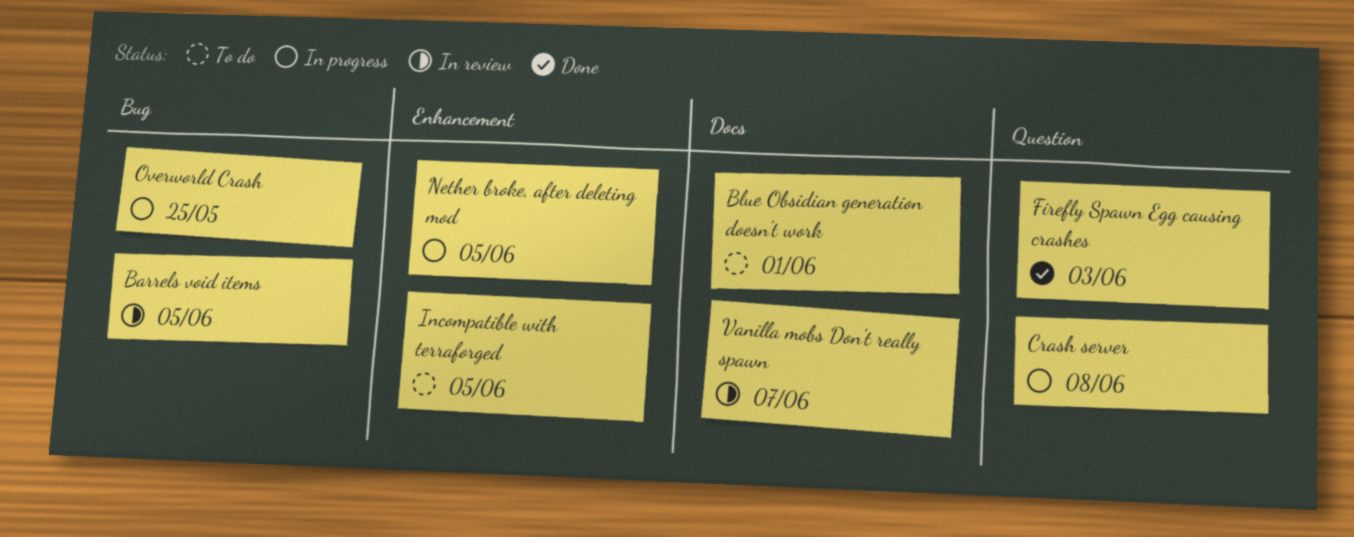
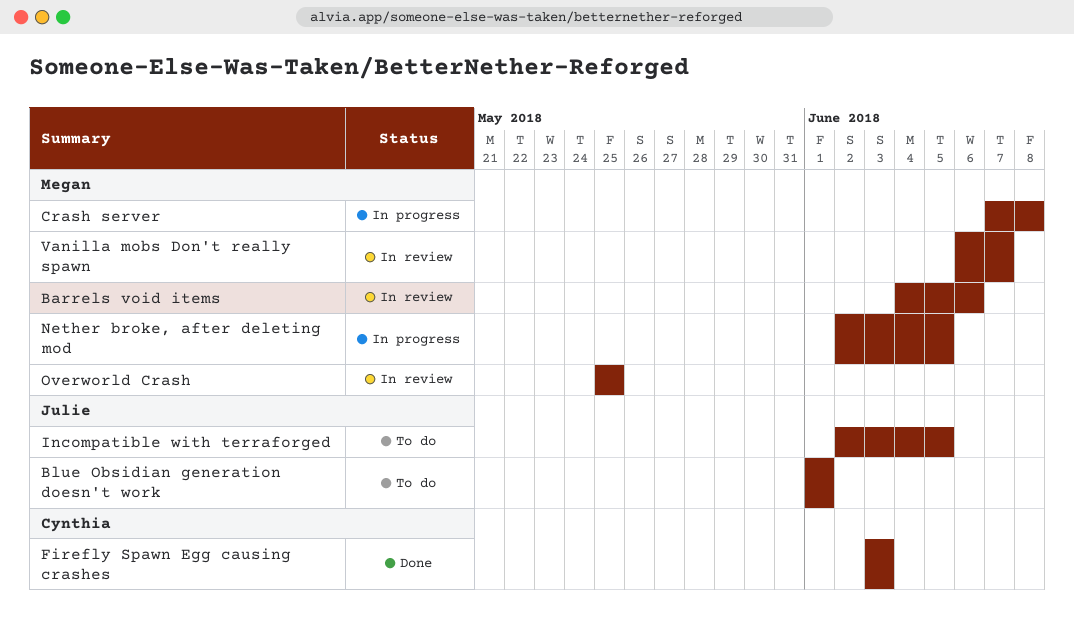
Barrels void items, due: Jun 5 -> Jun 6
Overworld Crash, status: In progress -> In review

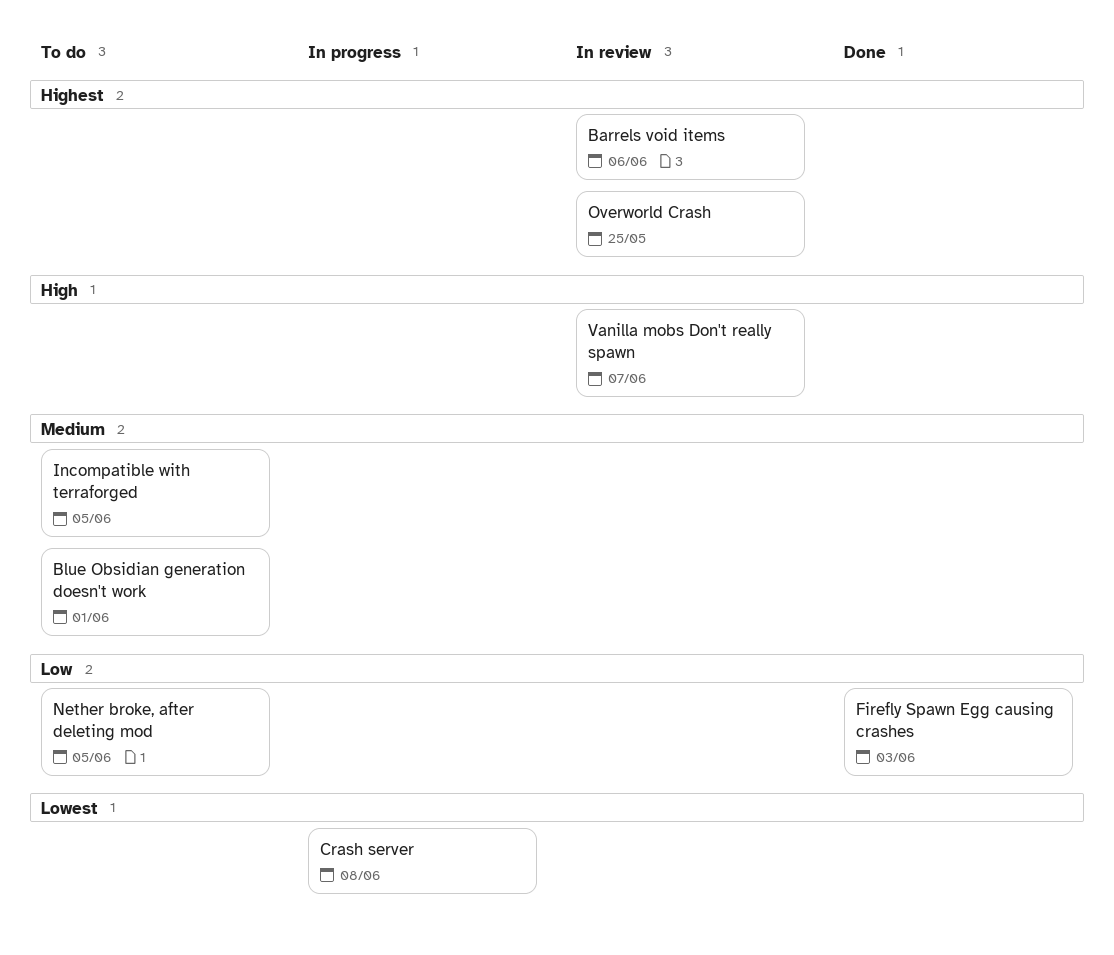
Nether broke, after deleting mod, status: In progress -> To do

